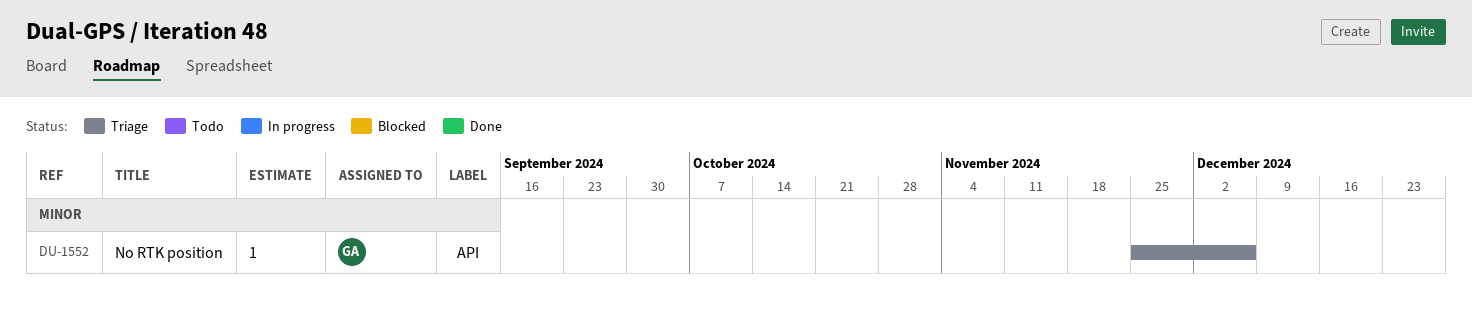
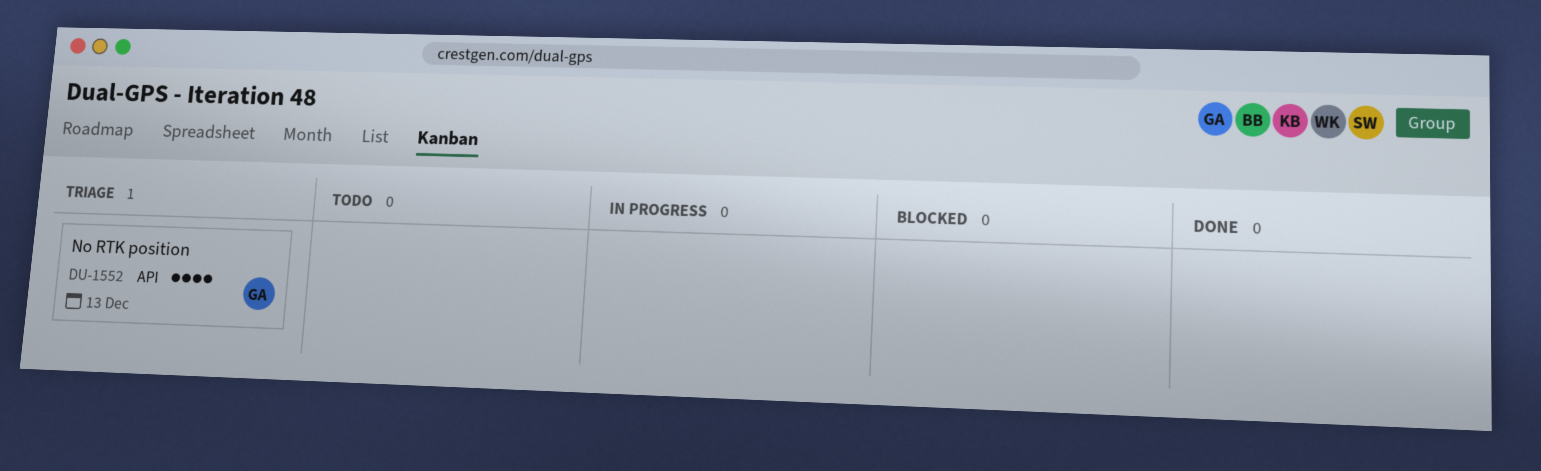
DU-1552, estimate: 1 -> 4
DU-1552, due: Dec 6 -> Dec 13

